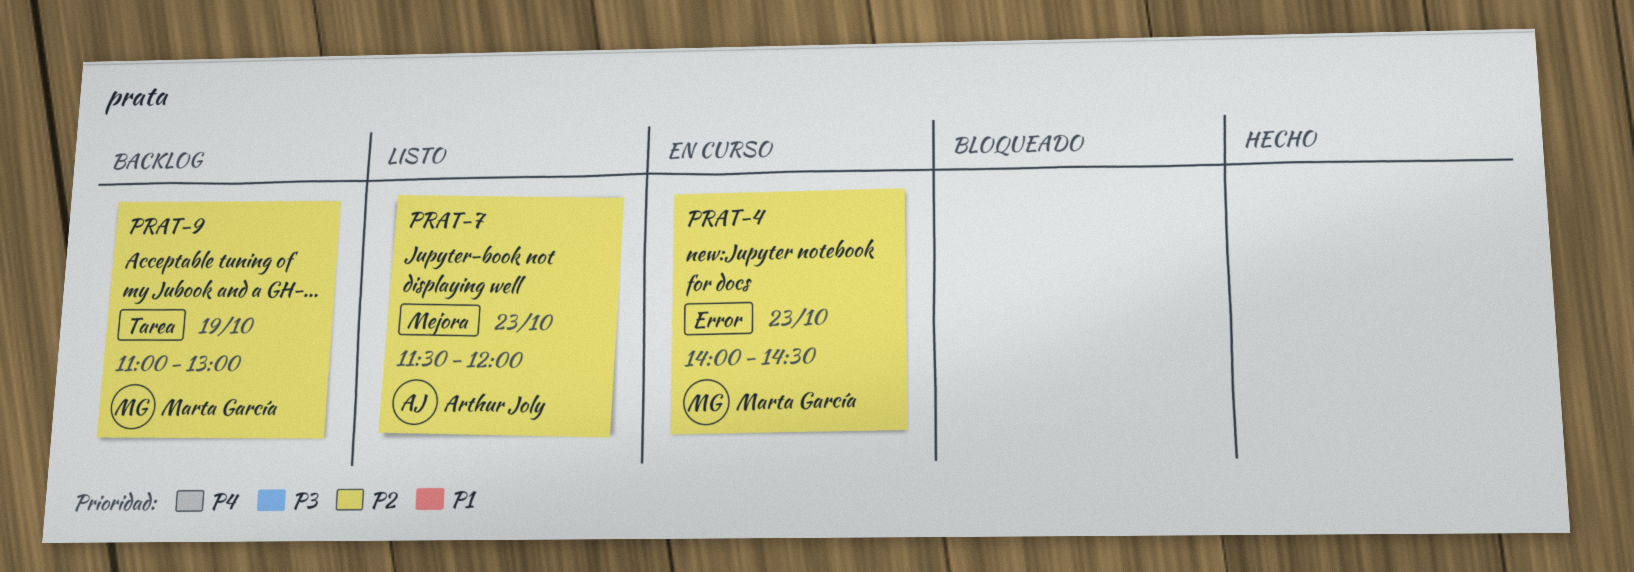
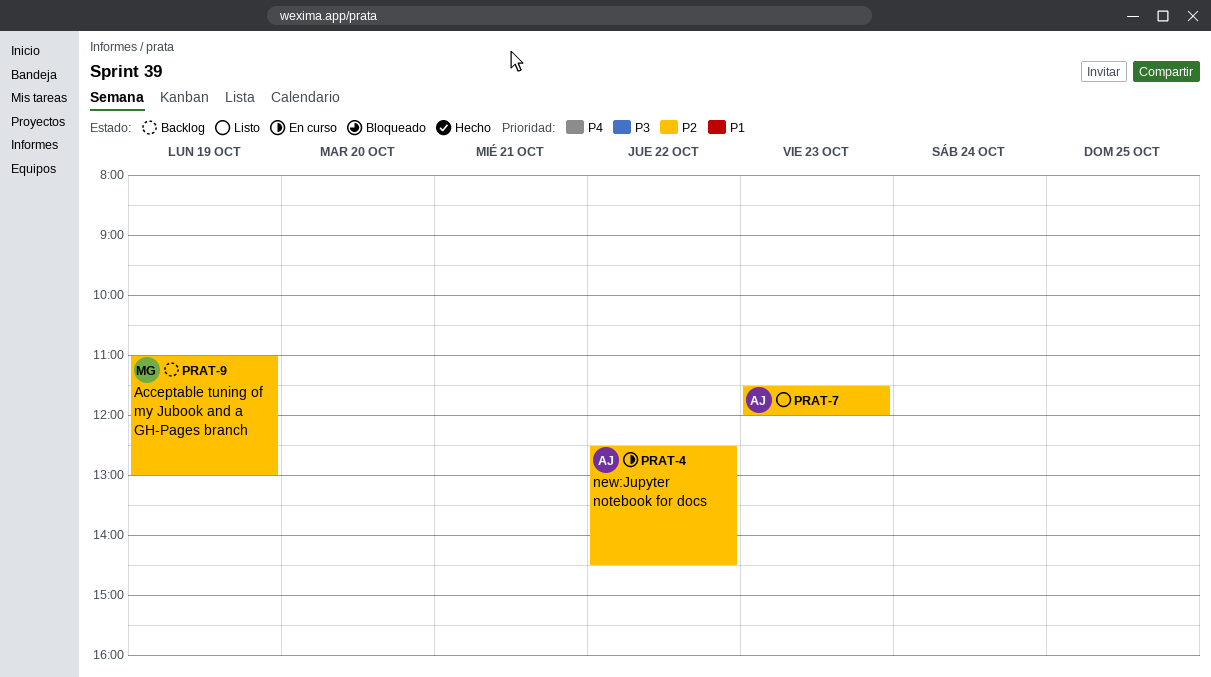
PRAT-4, owner: Marta García -> Arthur Joly
PRAT-4, day: Oct 23 -> Oct 22
PRAT-4, begins: 14:00 -> 12:30

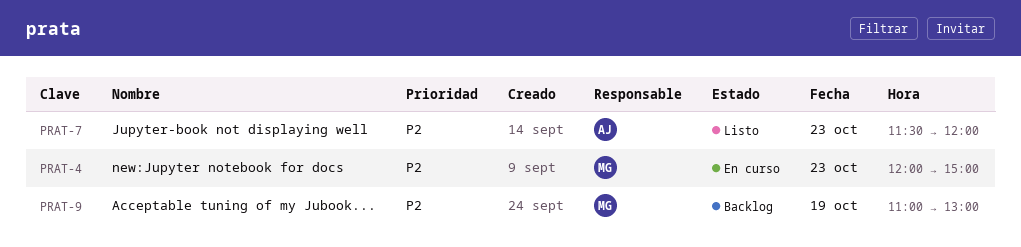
PRAT-4, owner: AJ -> MG
PRAT-4, day: Oct 22 -> Oct 23
PRAT-4, begins: 12:30 -> 12:00
PRAT-4, ends: 14:30 -> 15:00

